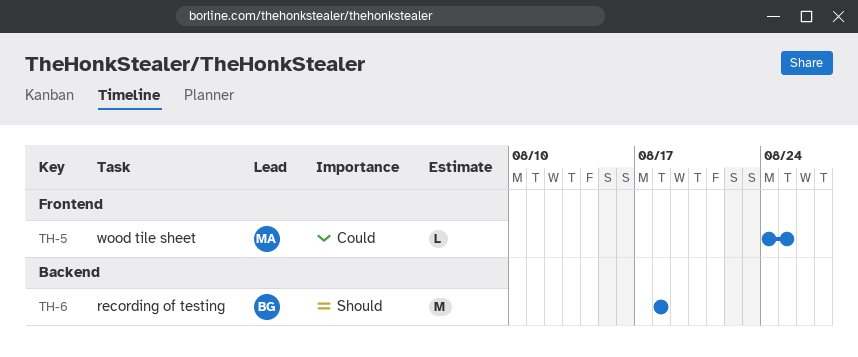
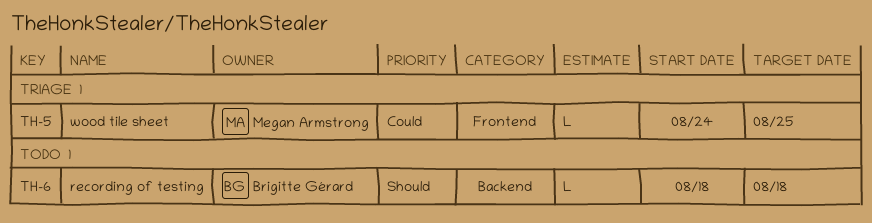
TH-6, estimate: M -> L

